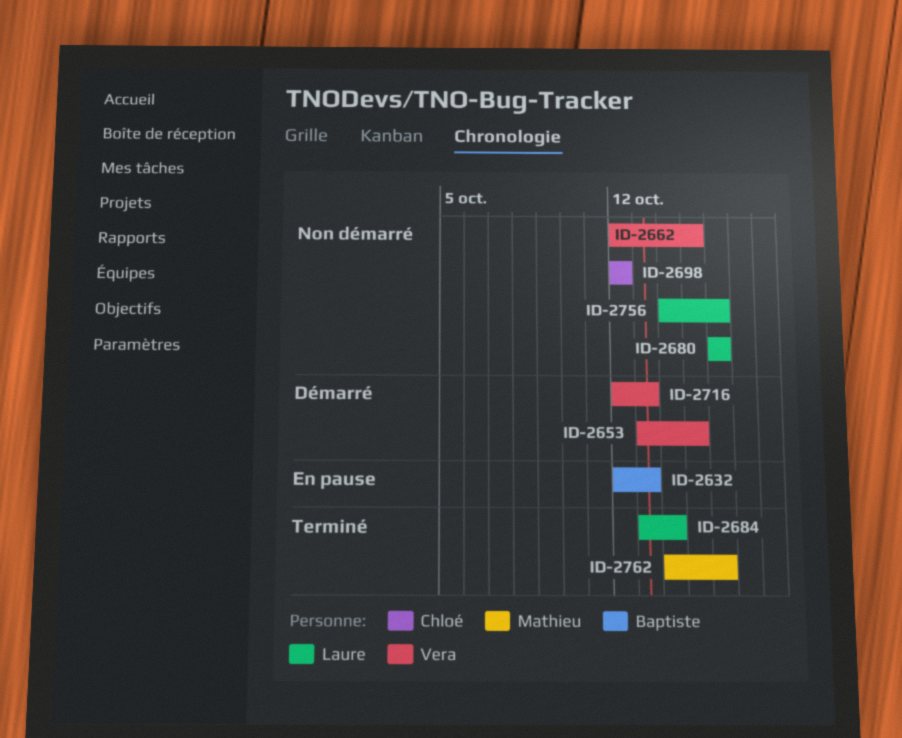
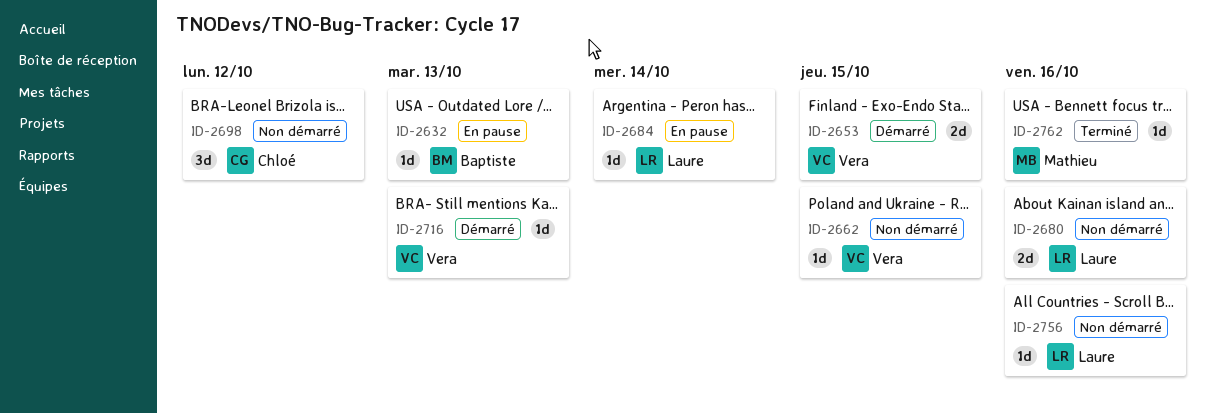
ID-2684, status: Terminé -> En pause

